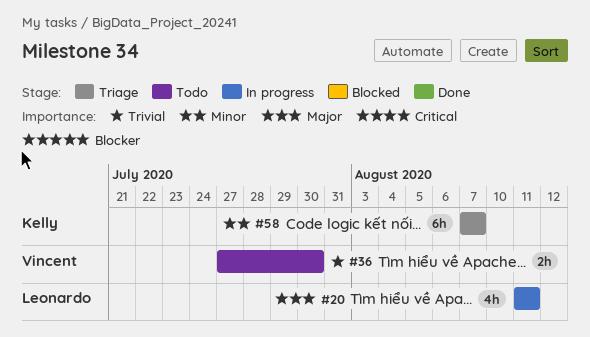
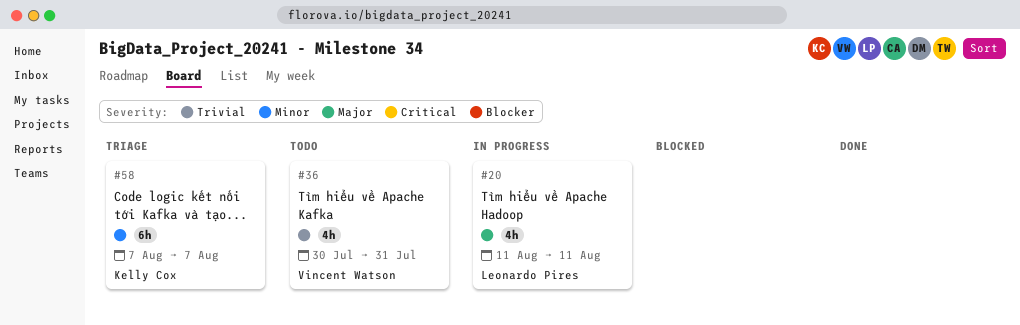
#36, estimate: 2h -> 4h
#36, start: Jul 27 -> Jul 30
#36, due: Jul 30 -> Jul 31

